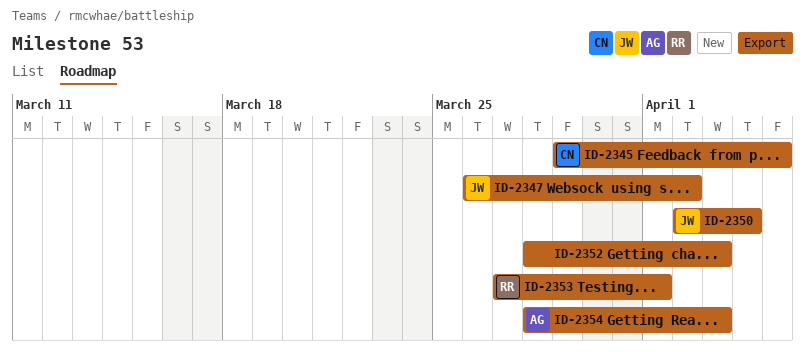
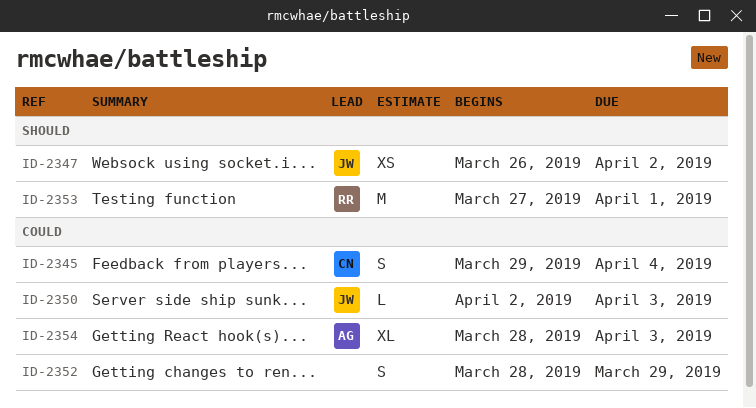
ID-2345, due: Apr 5 -> Apr 4
ID-2350, due: Apr 4 -> Apr 3
ID-2352, due: Apr 3 -> Mar 29

